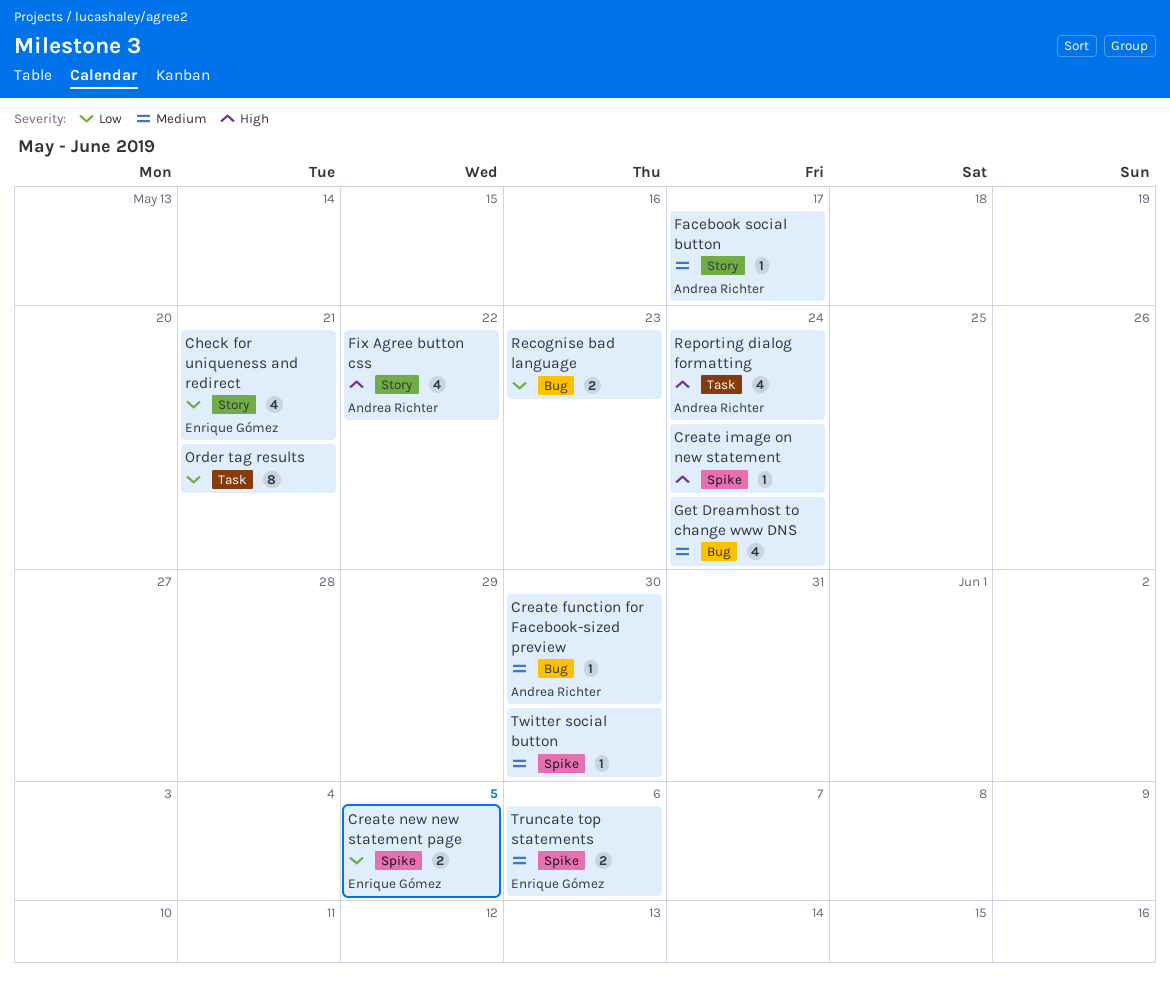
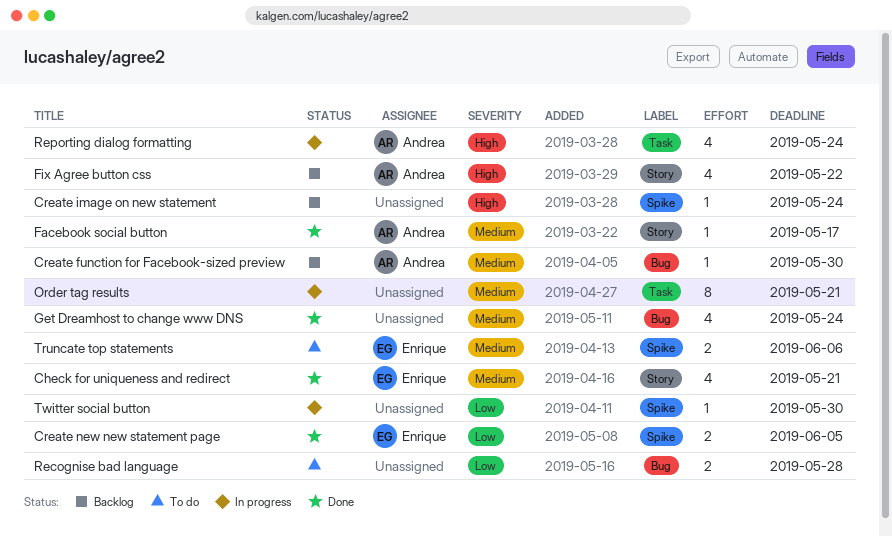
Check for uniqueness and redirect, priority: Low -> Medium
Order tag results, priority: Low -> Medium
Recognise bad language, due: May 23 -> May 28
Twitter social button, priority: Medium -> Low

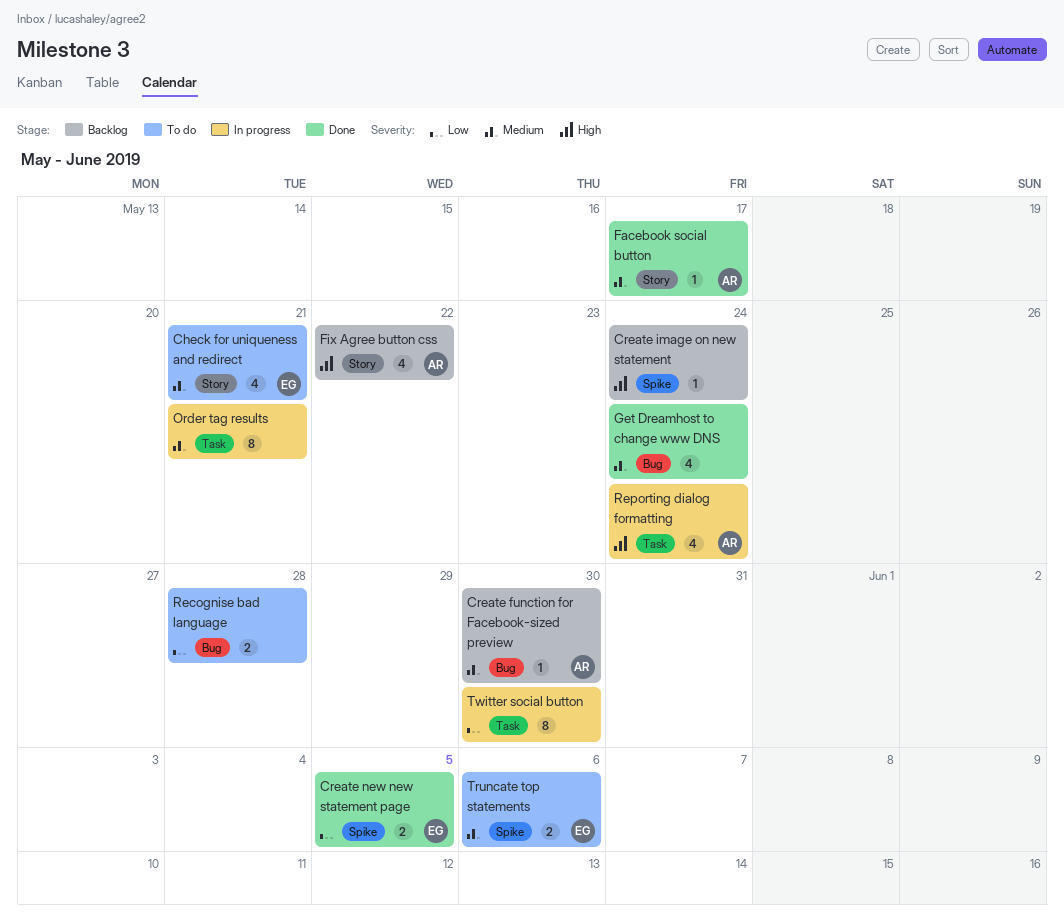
Check for uniqueness and redirect, status: Done -> To do
Twitter social button, label: Spike -> Task
Twitter social button, estimate: 1 -> 8

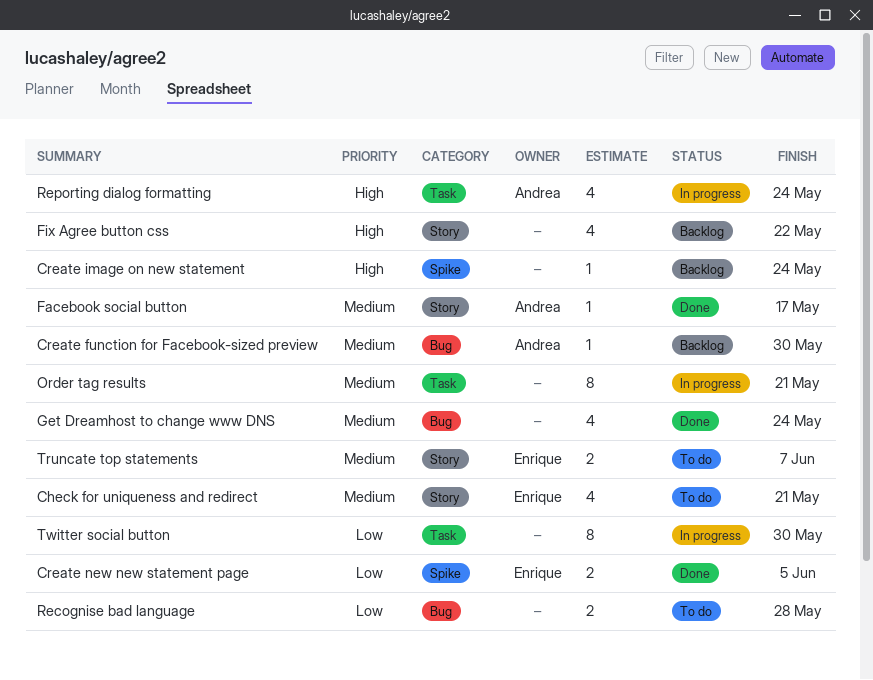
Fix Agree button css, owner: Andrea -> none
Truncate top statements, label: Spike -> Story
Truncate top statements, due: Jun 6 -> Jun 7

